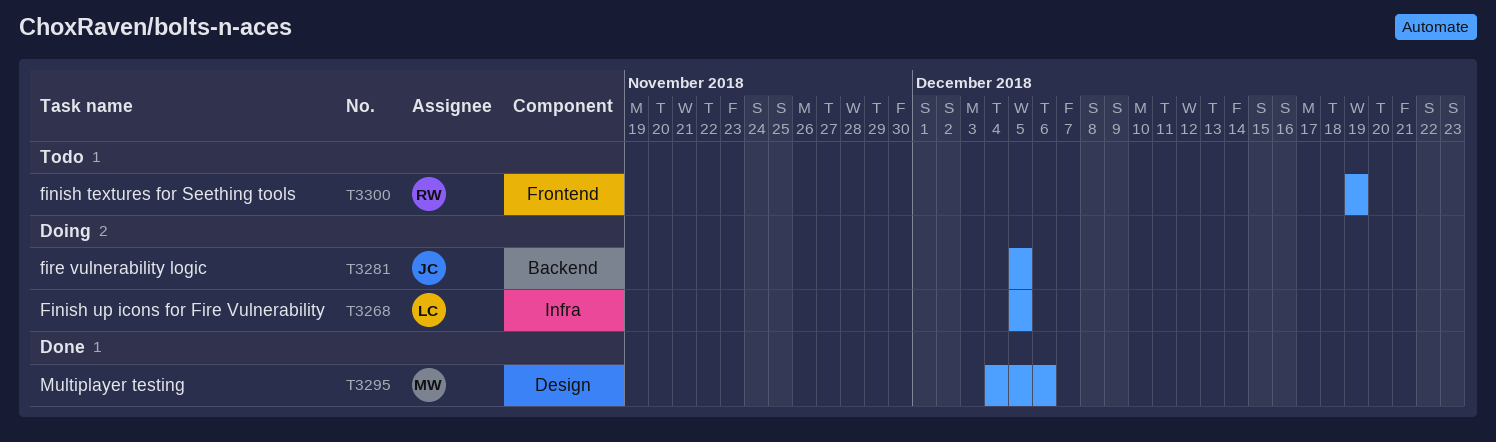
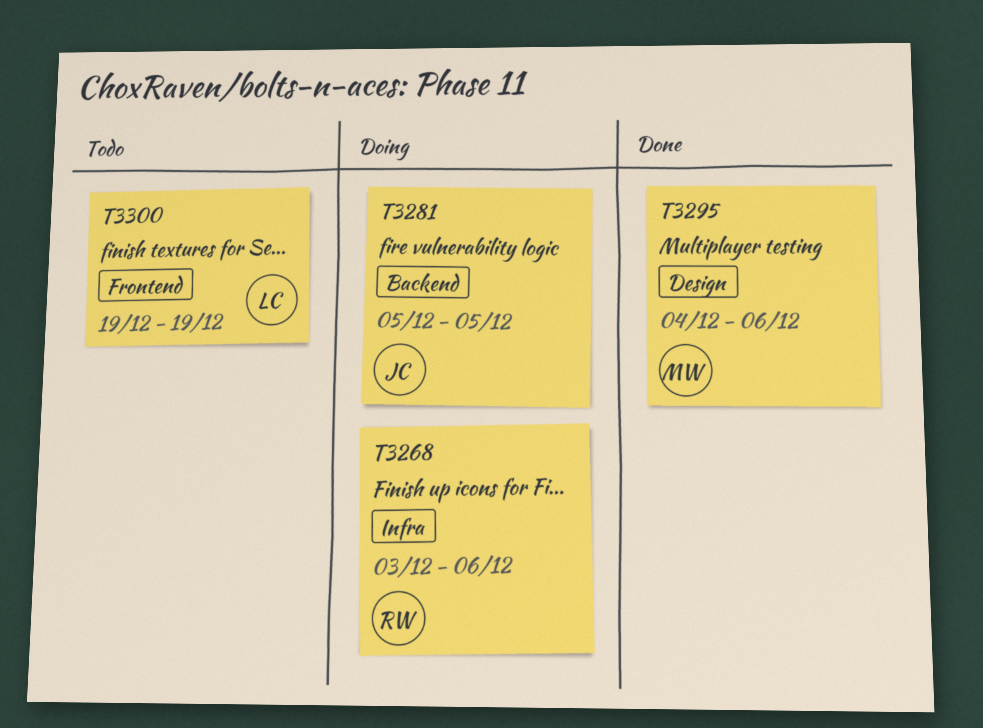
T3268, owner: LC -> RW
T3268, start: Dec 5 -> Dec 3
T3268, due: Dec 5 -> Dec 6
T3300, owner: RW -> LC

